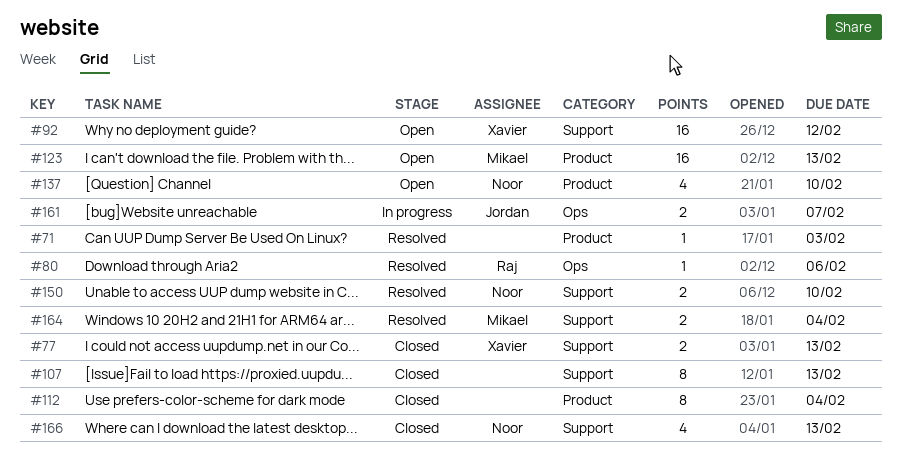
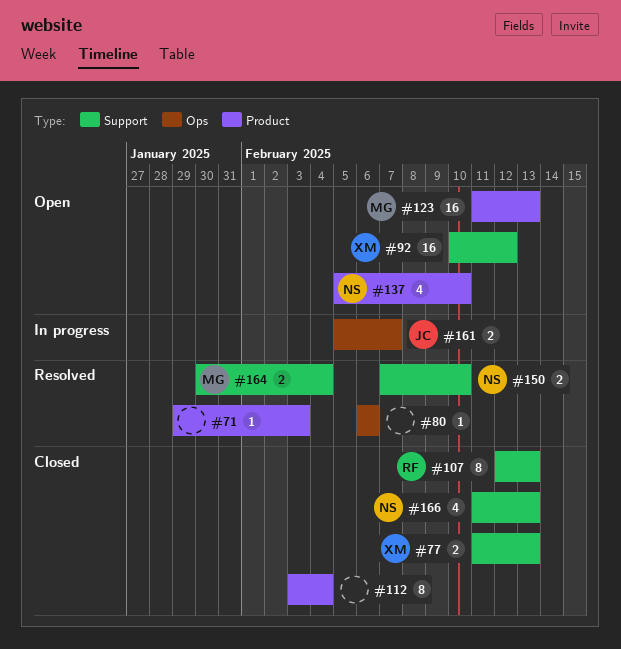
#80, owner: Raj -> none
#107, owner: none -> Raj

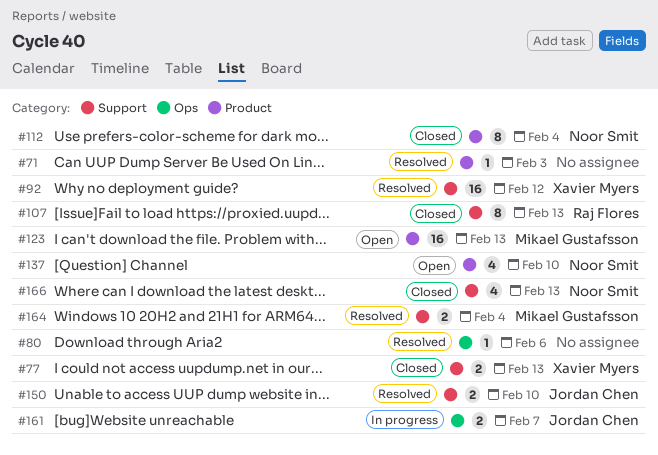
#92, status: Open -> Resolved
#112, owner: none -> Noor Smit
#150, owner: Noor Smit -> Jordan Chen

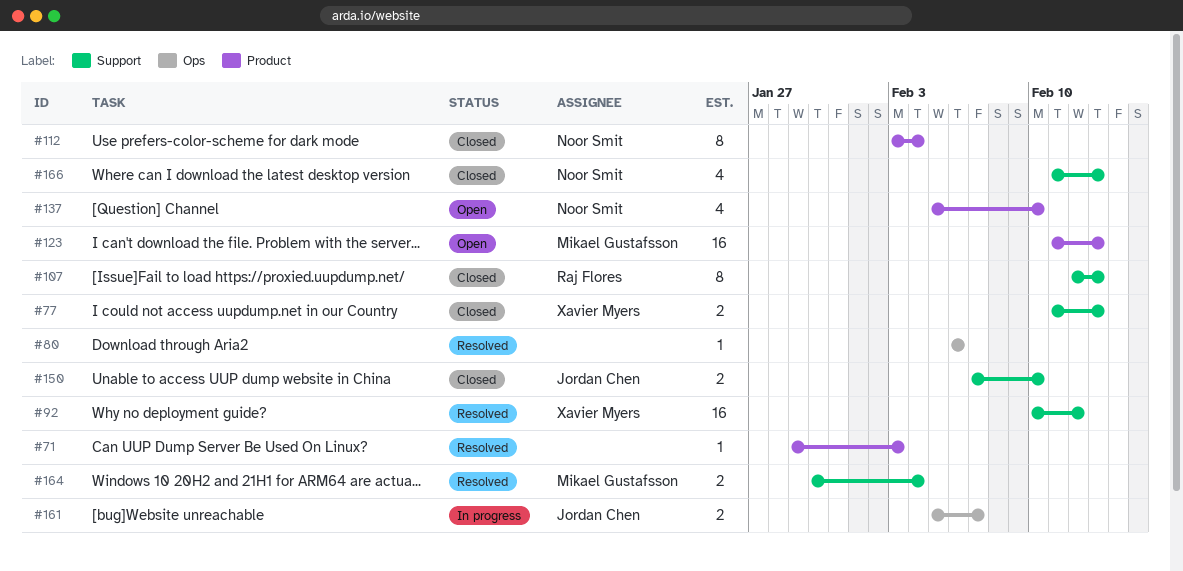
#150, status: Resolved -> Closed

